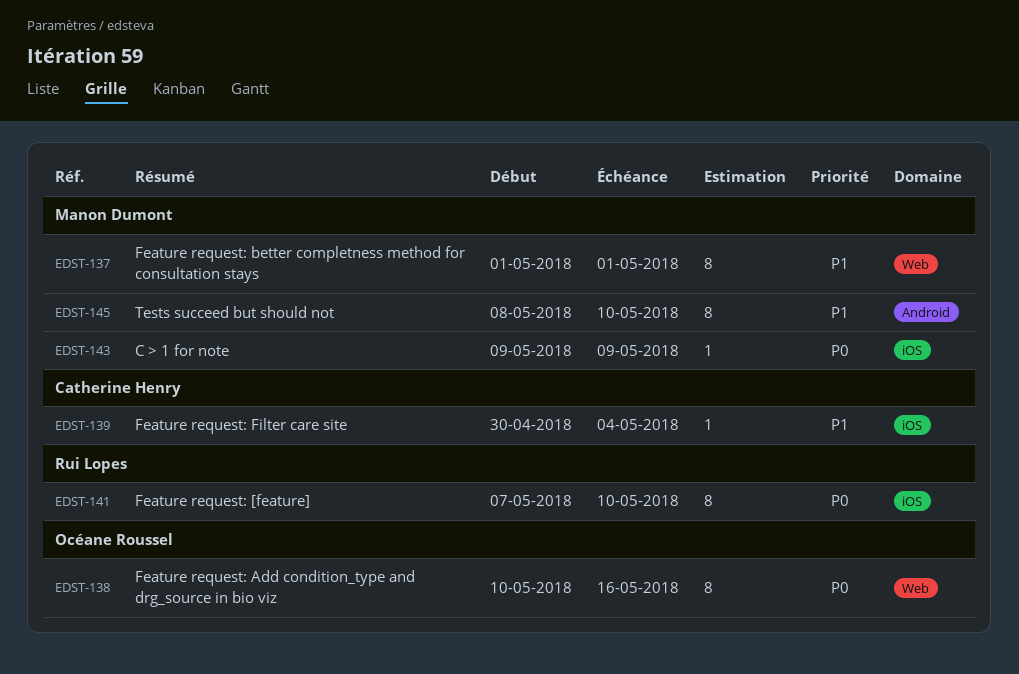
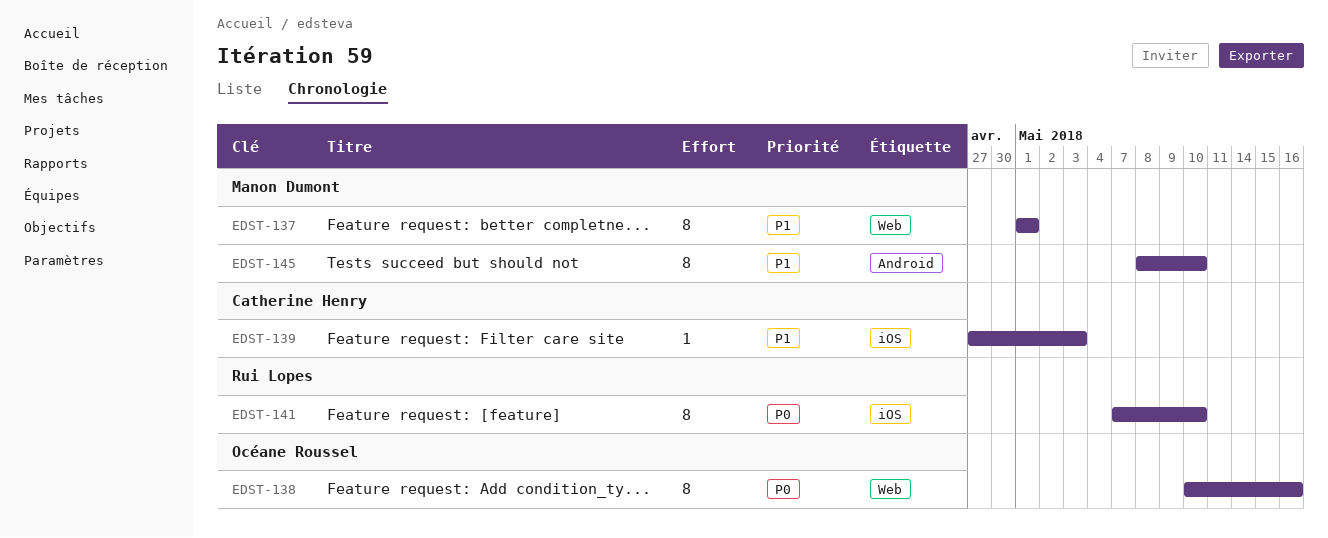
EDST-139, start: Apr 30 -> Apr 27
EDST-139, due: May 4 -> May 3
EDST-143: present -> none

